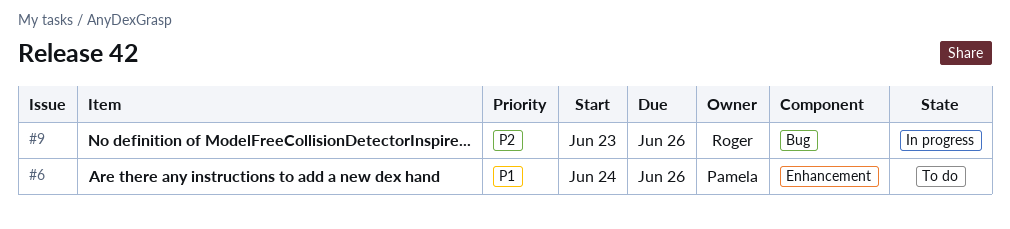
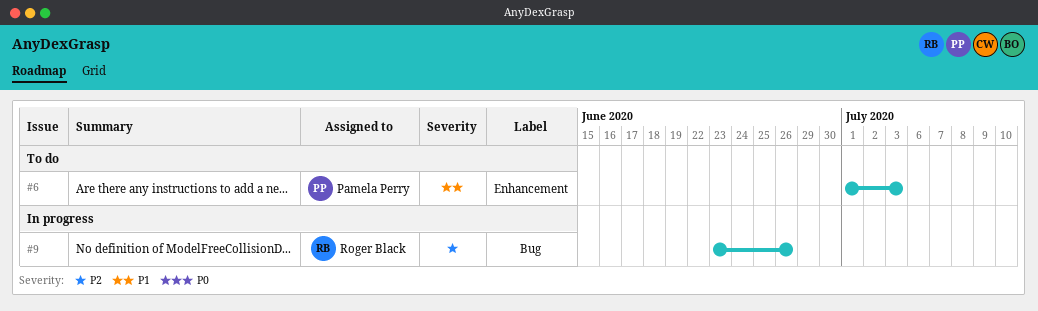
#6, start: Jun 24 -> Jul 1
#6, due: Jun 26 -> Jul 3

